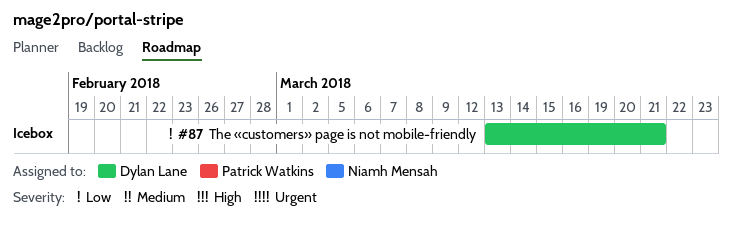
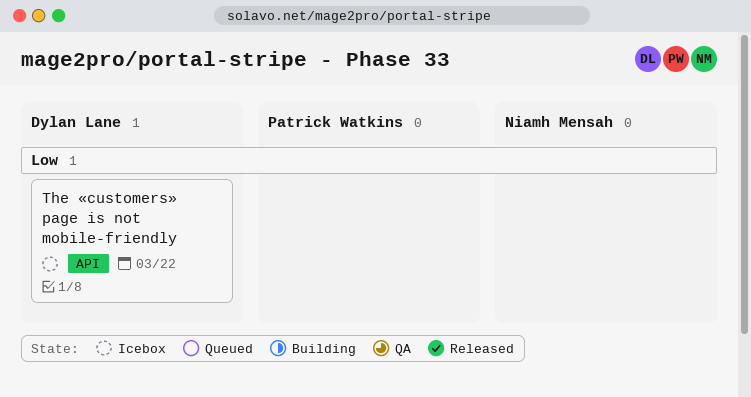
The «customers» page is not mobile-friendly, due: Mar 21 -> Mar 22

